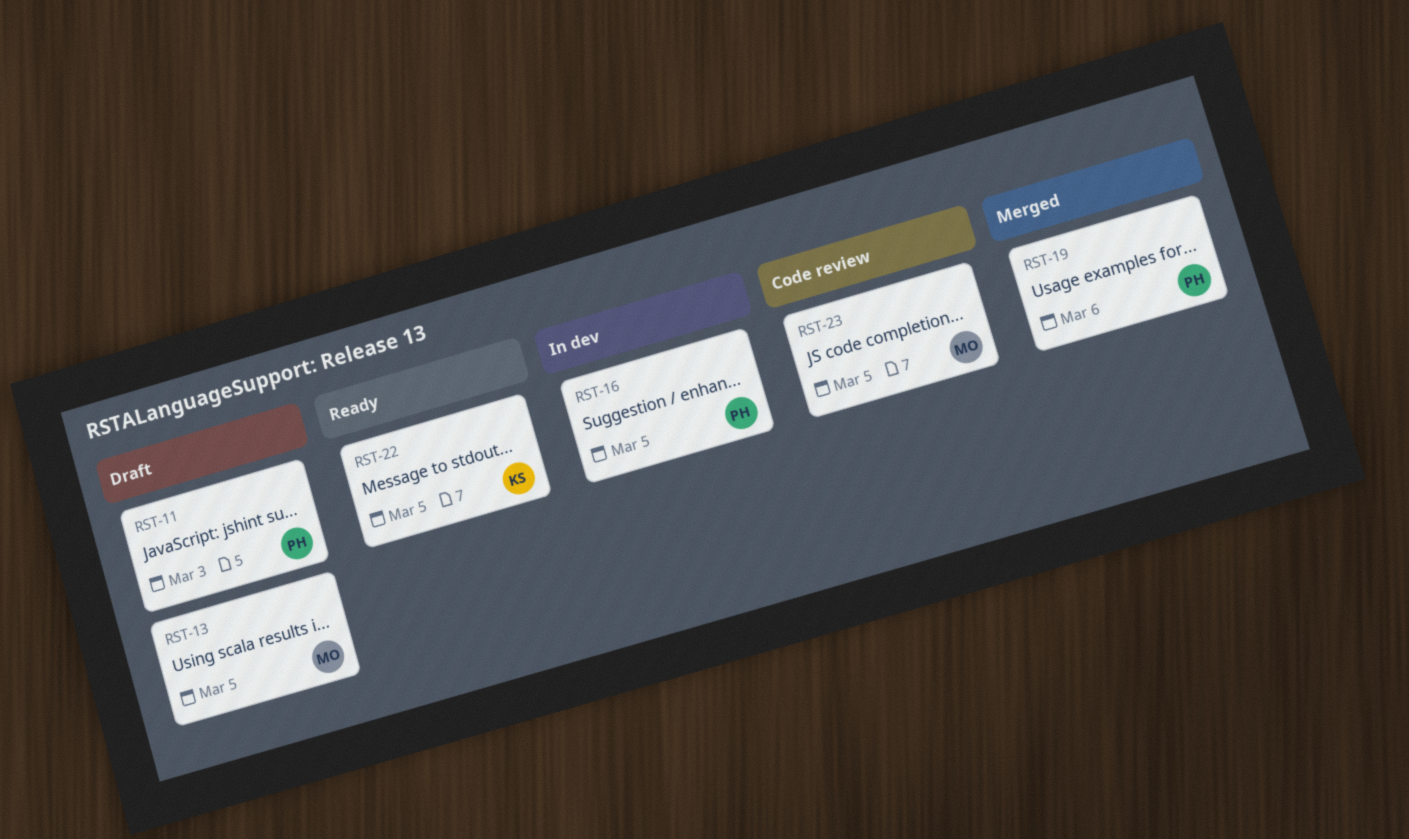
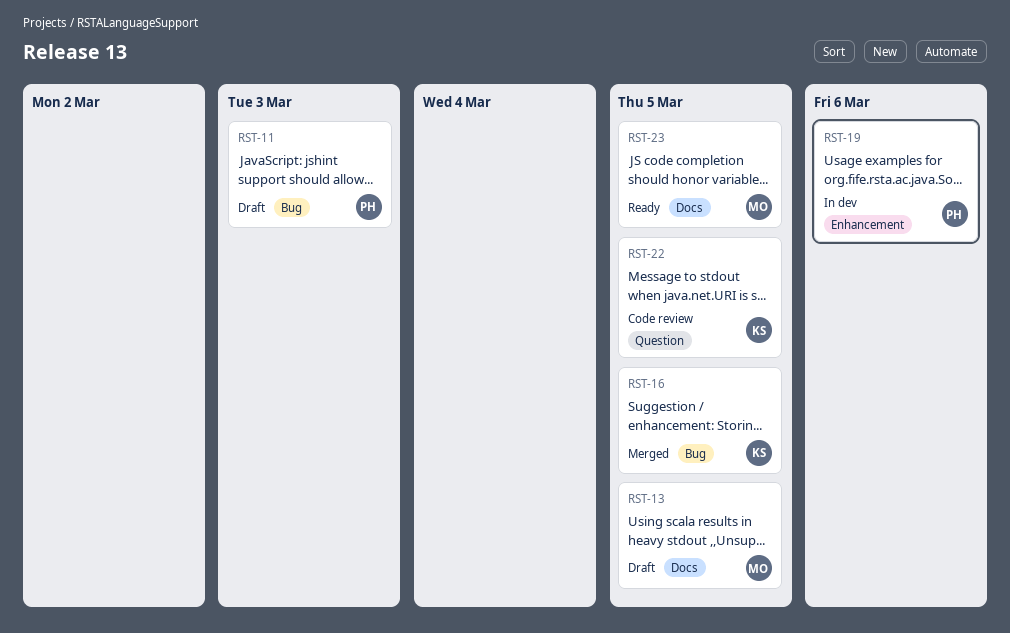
RST-16, status: In dev -> Merged
RST-16, owner: PH -> KS
RST-19, status: Merged -> In dev
RST-22, status: Ready -> Code review
RST-23, status: Code review -> Ready

